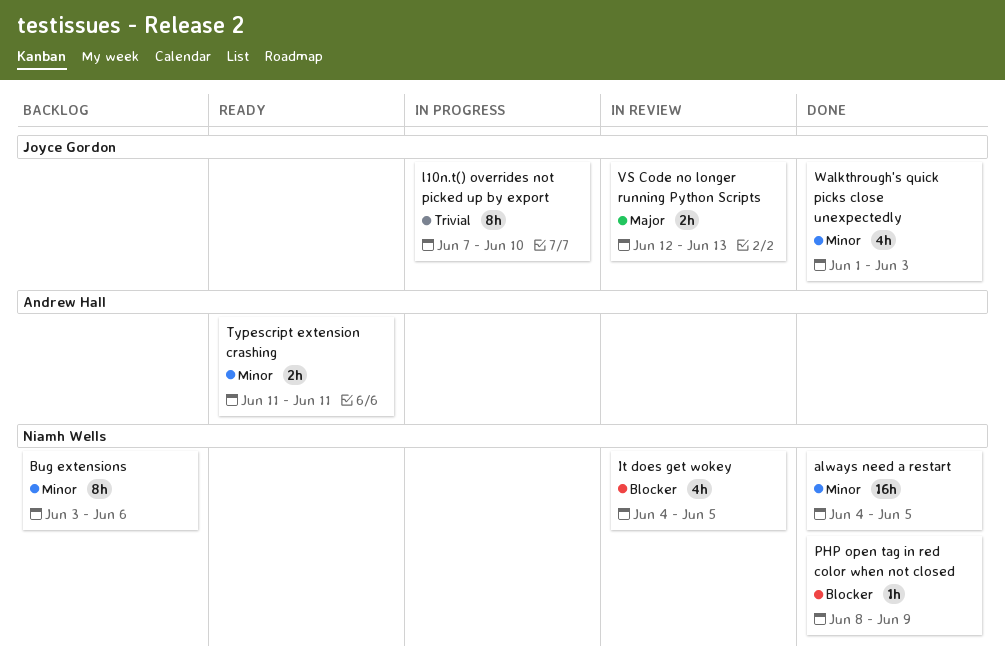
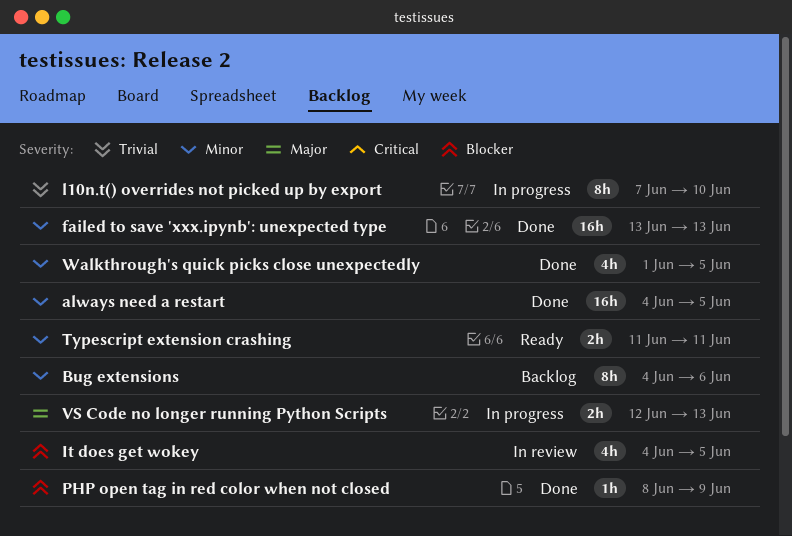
Bug extensions, start: Jun 3 -> Jun 4
failed to save 'xxx.ipynb': unexpected type: none -> present
VS Code no longer running Python Scripts, status: In review -> In progress
Walkthrough's quick picks close unexpectedly, due: Jun 3 -> Jun 5

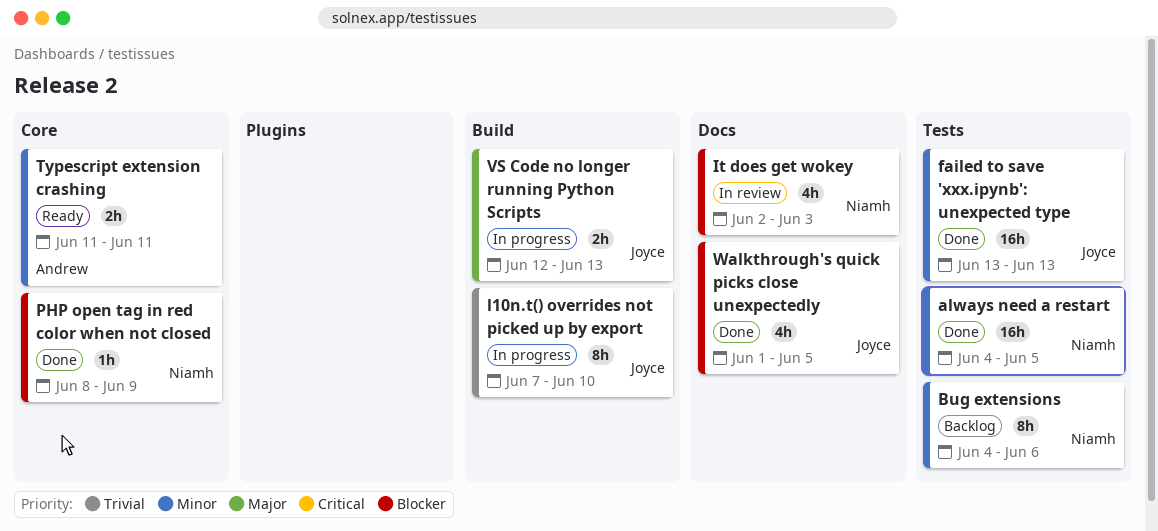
It does get wokey, start: Jun 4 -> Jun 2
It does get wokey, due: Jun 5 -> Jun 3
Walkthrough's quick picks close unexpectedly, priority: Minor -> Blocker

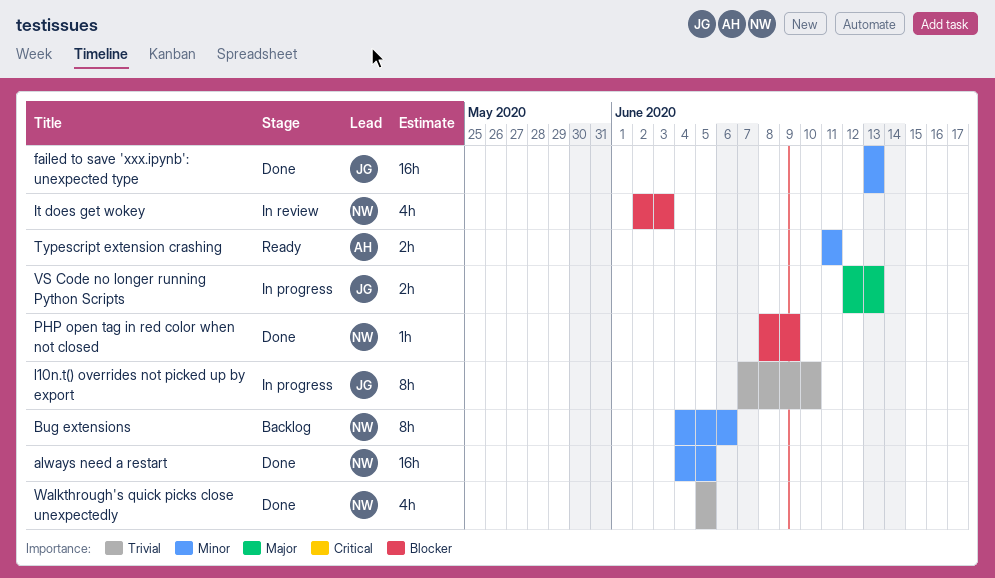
Walkthrough's quick picks close unexpectedly, owner: Joyce -> Niamh
Walkthrough's quick picks close unexpectedly, priority: Blocker -> Trivial
Walkthrough's quick picks close unexpectedly, start: Jun 1 -> Jun 5

